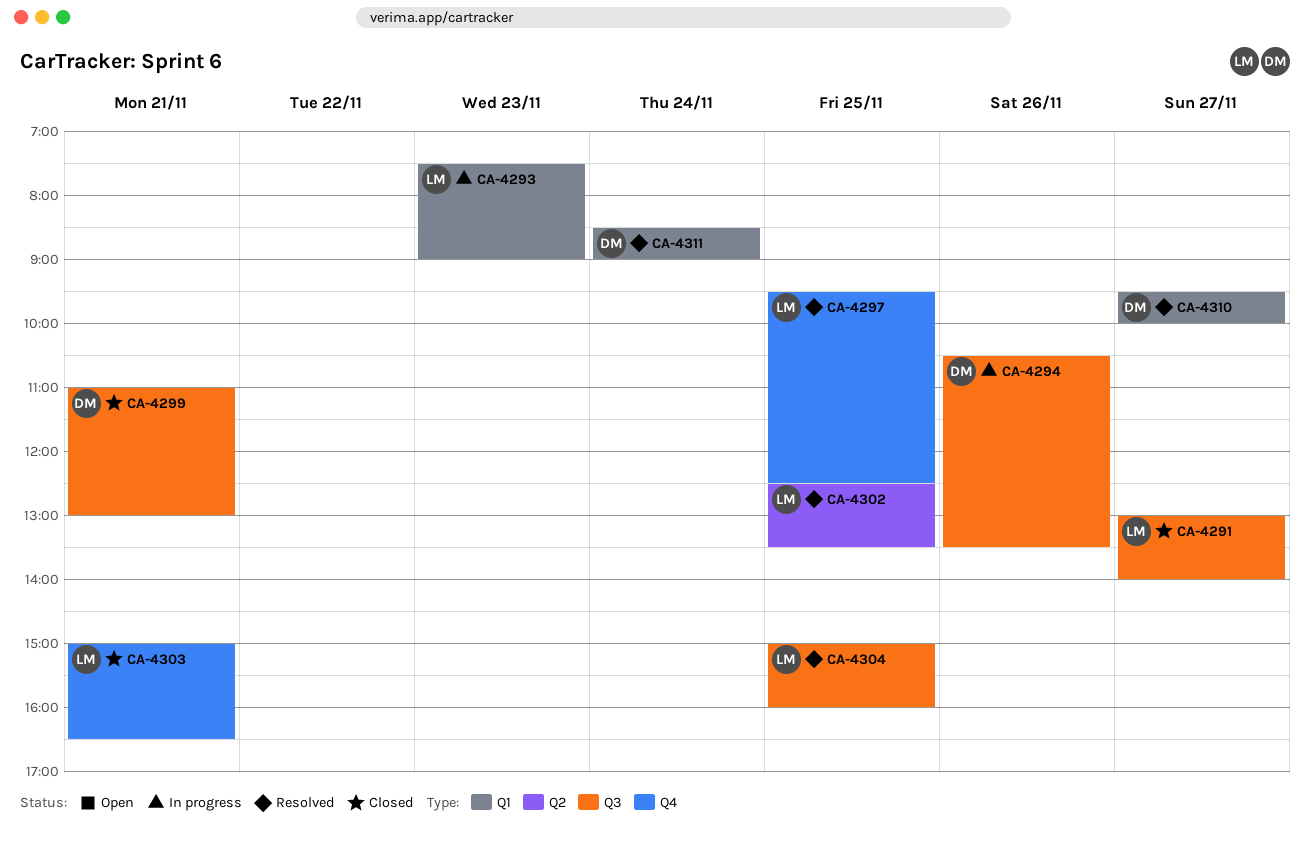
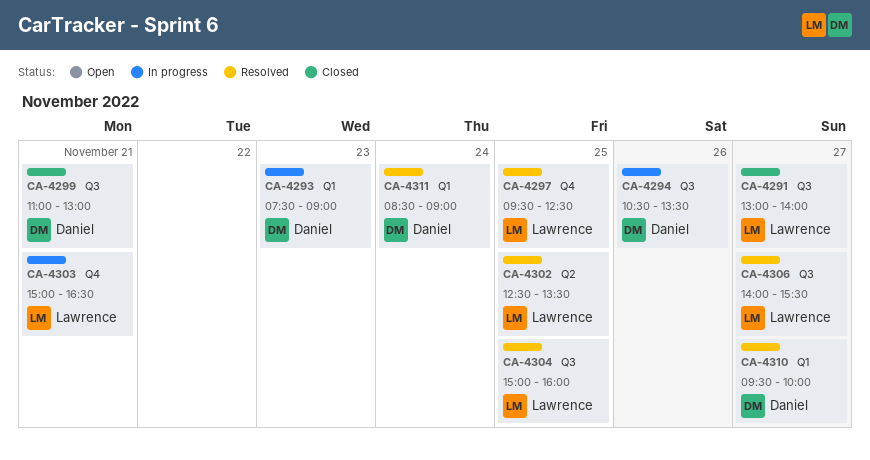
CA-4293, owner: Lawrence -> Daniel
CA-4303, status: Closed -> In progress
CA-4306: none -> present

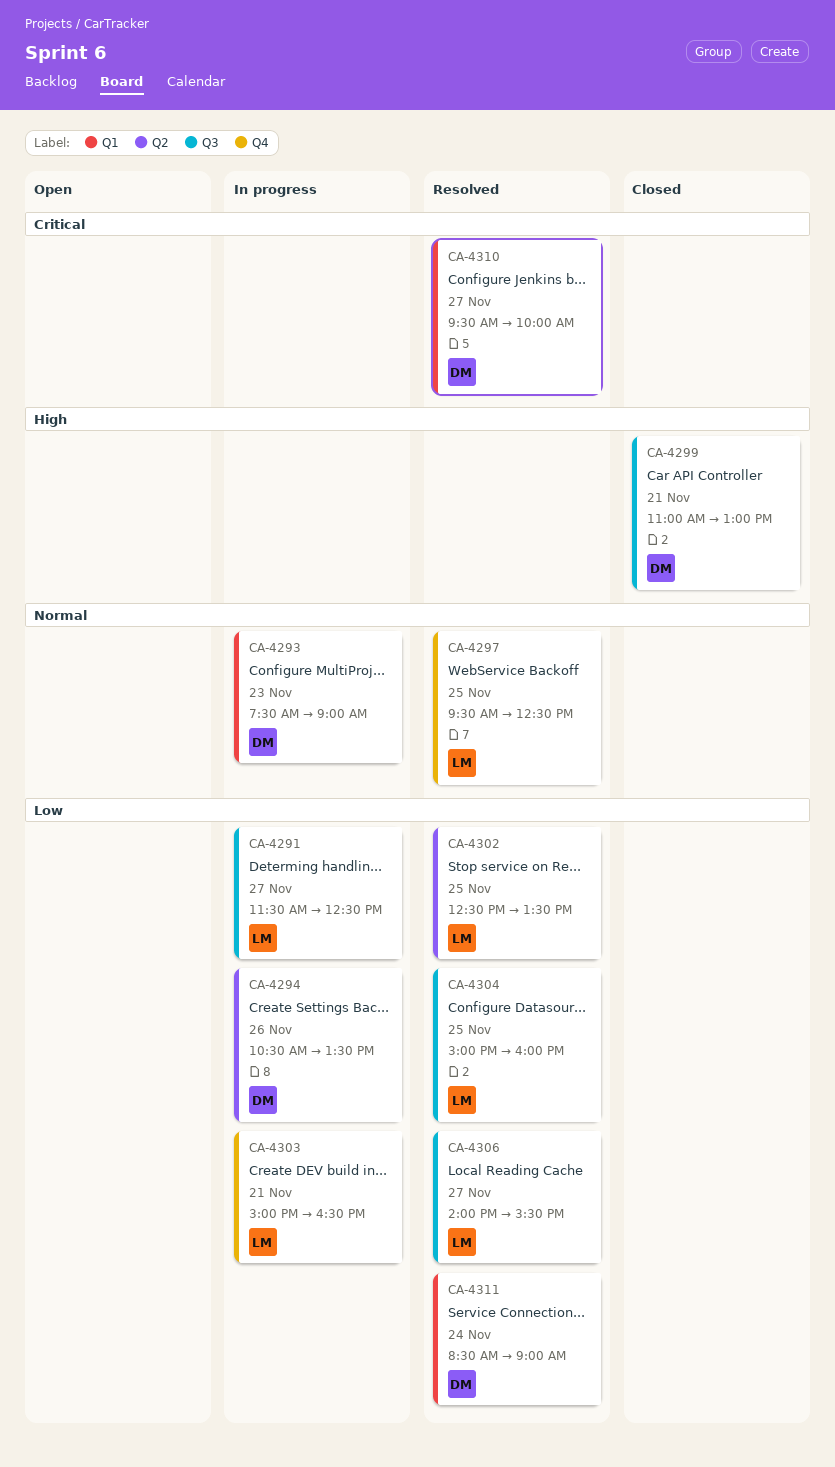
CA-4291, status: Closed -> In progress
CA-4291, begins: 13:00 -> 11:30
CA-4291, ends: 14:00 -> 12:30
CA-4294, label: Q3 -> Q2

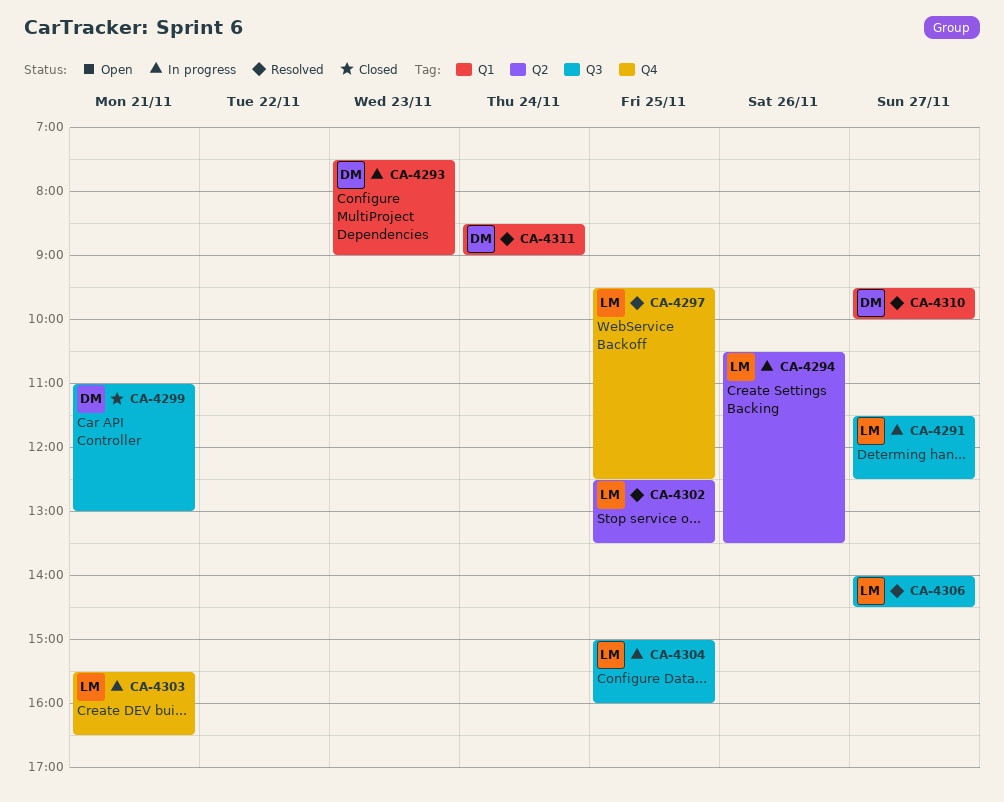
CA-4294, owner: DM -> LM
CA-4303, begins: 15:00 -> 15:30
CA-4304, status: Resolved -> In progress
CA-4306, ends: 15:30 -> 14:30

